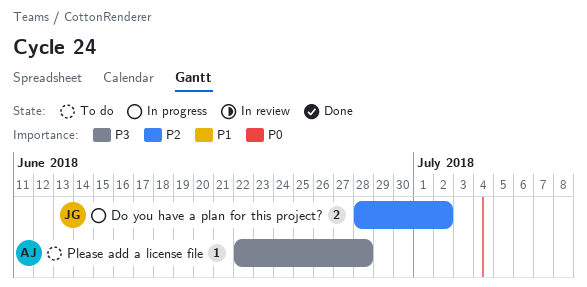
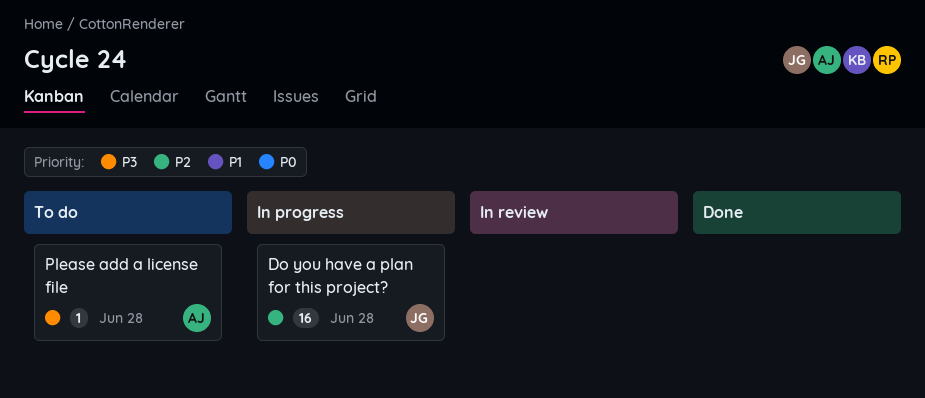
Do you have a plan for this project?, estimate: 2 -> 16
Do you have a plan for this project?, due: Jul 2 -> Jun 28

